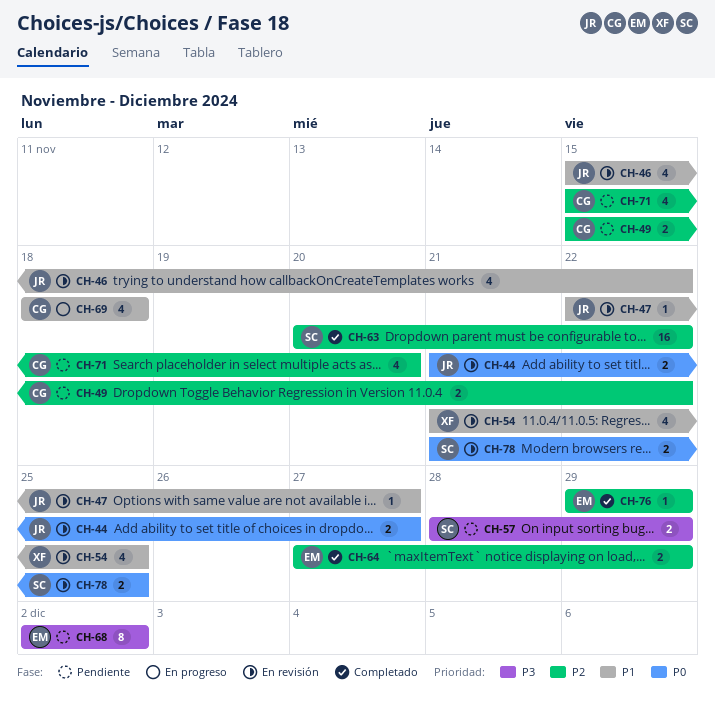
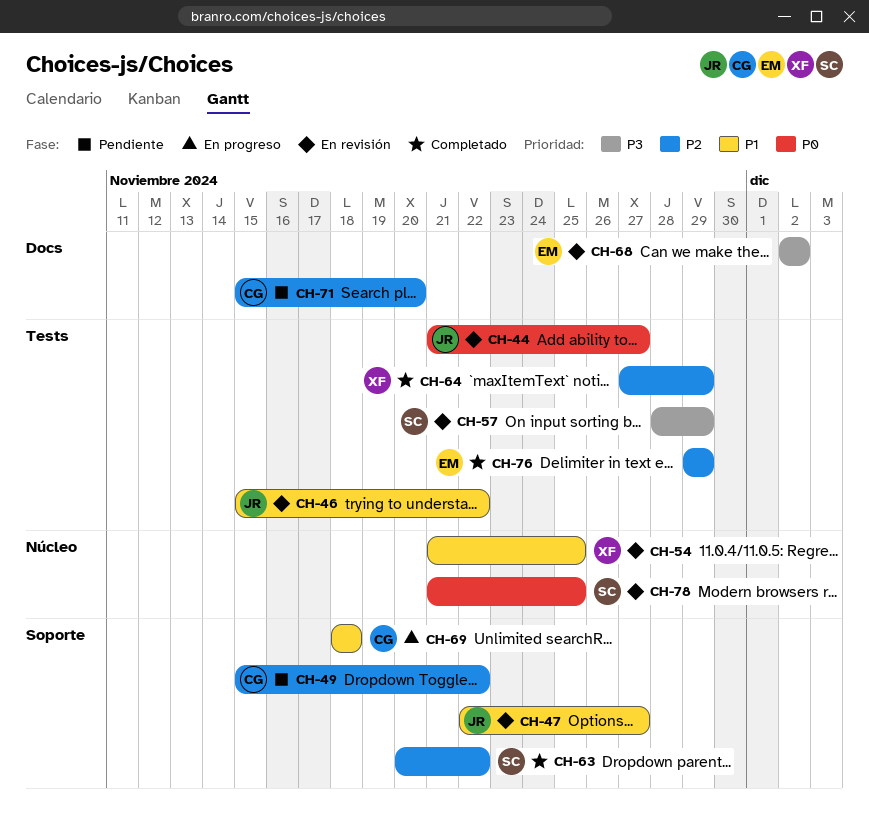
CH-57, status: Pendiente -> En revisión
CH-64, owner: EM -> XF
CH-68, status: Pendiente -> En revisión

